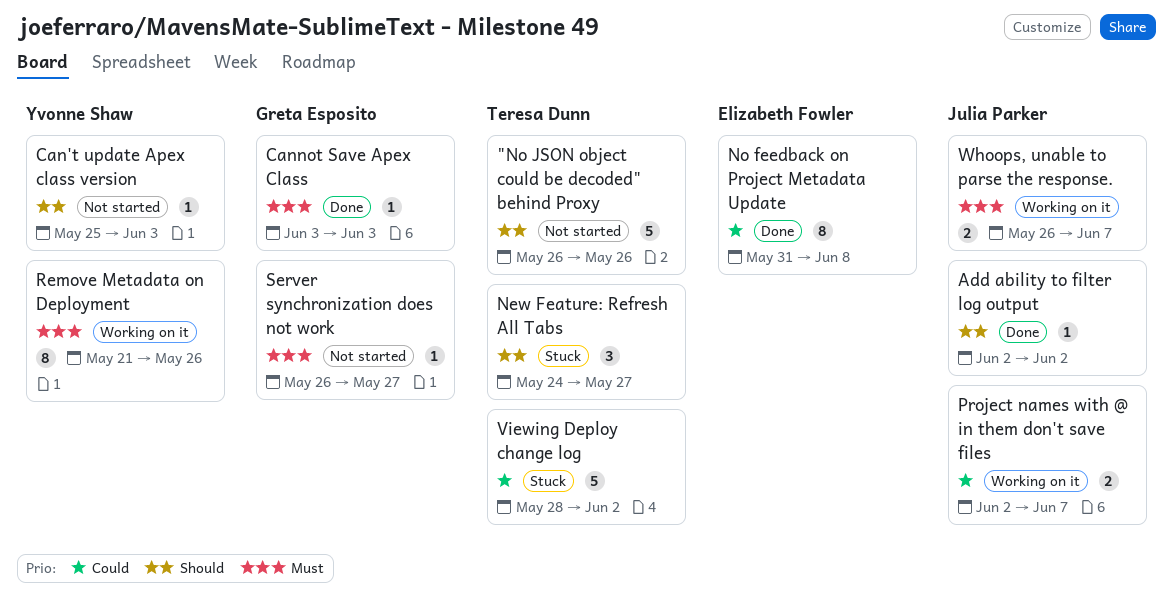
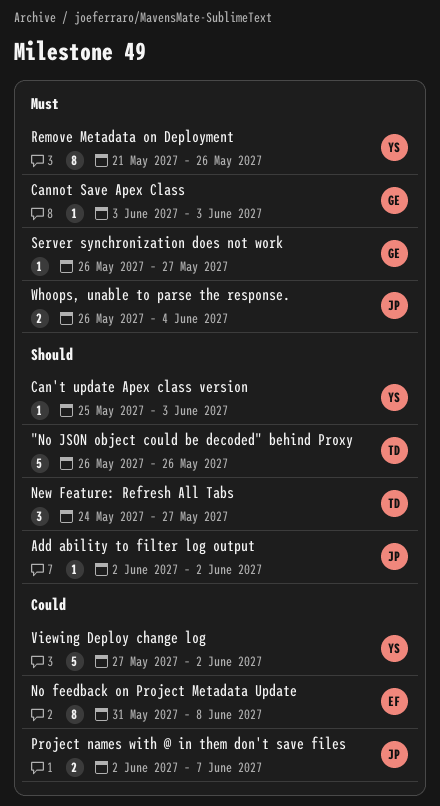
Viewing Deploy change log, owner: Teresa Dunn -> Yvonne Shaw
Viewing Deploy change log, start: May 28 -> May 27
Whoops, unable to parse the response., due: Jun 7 -> Jun 4

